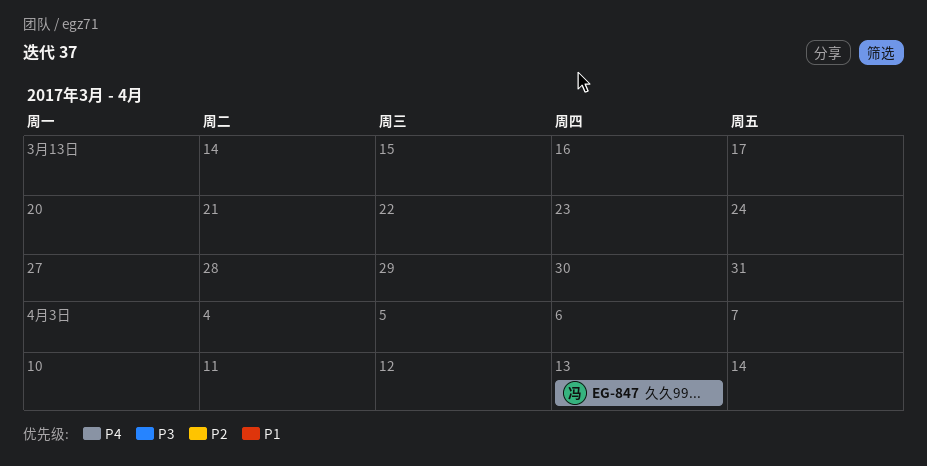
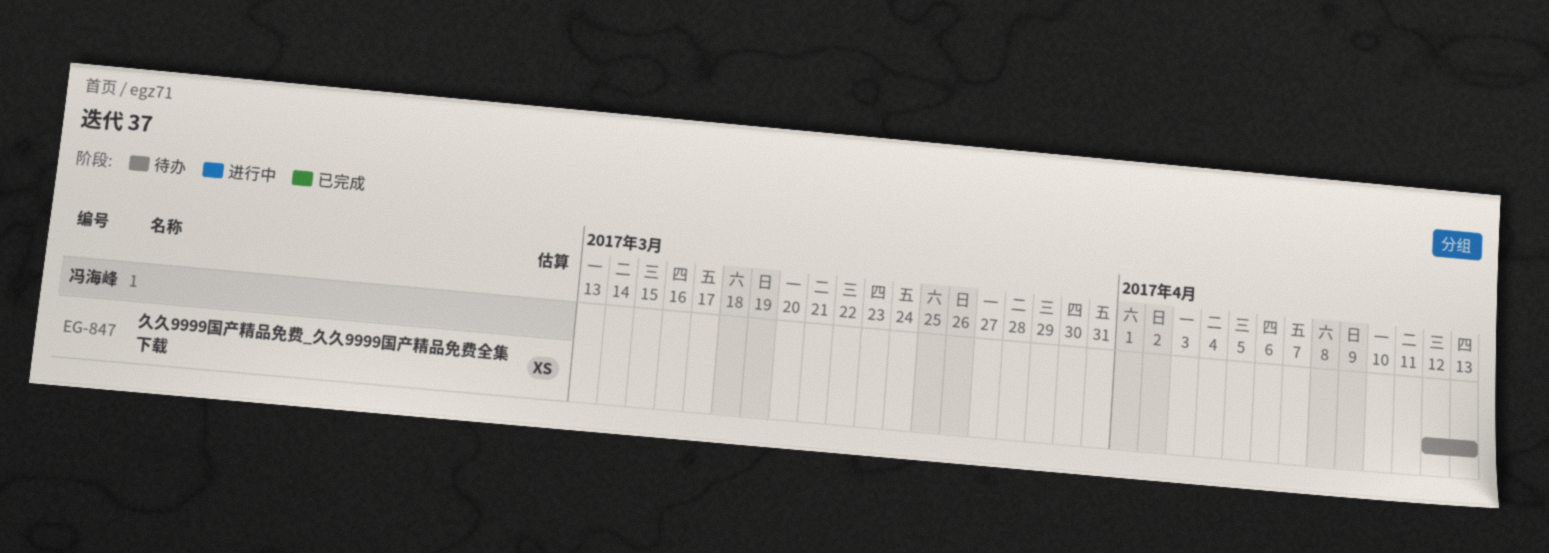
EG-847, start: Apr 13 -> Apr 12

